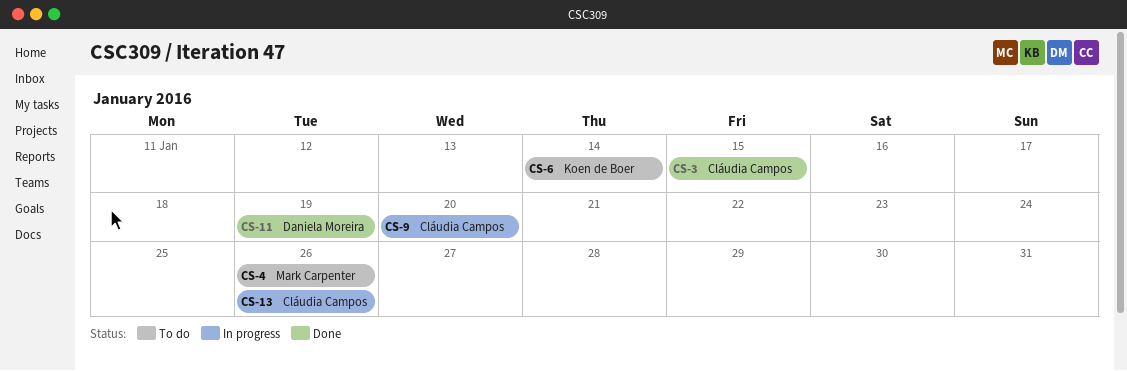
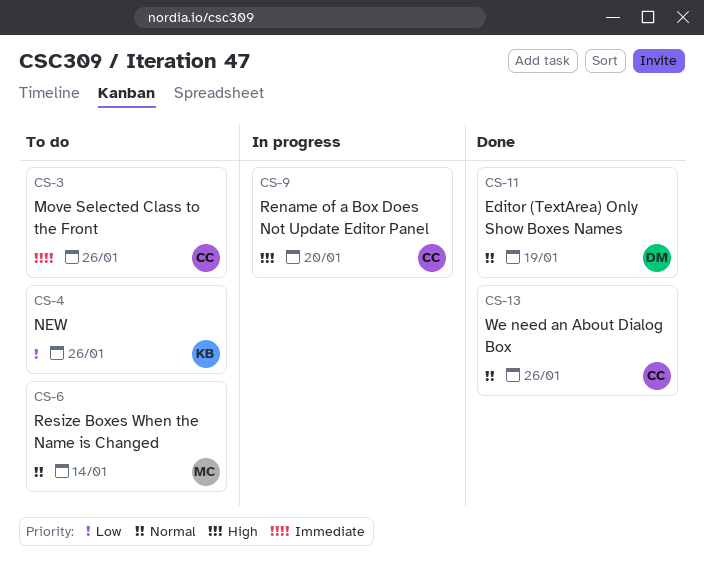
CS-3, status: Done -> To do
CS-3, due: Jan 15 -> Jan 26
CS-4, owner: Mark Carpenter -> Koen de Boer
CS-6, owner: Koen de Boer -> Mark Carpenter
CS-13, status: In progress -> Done

